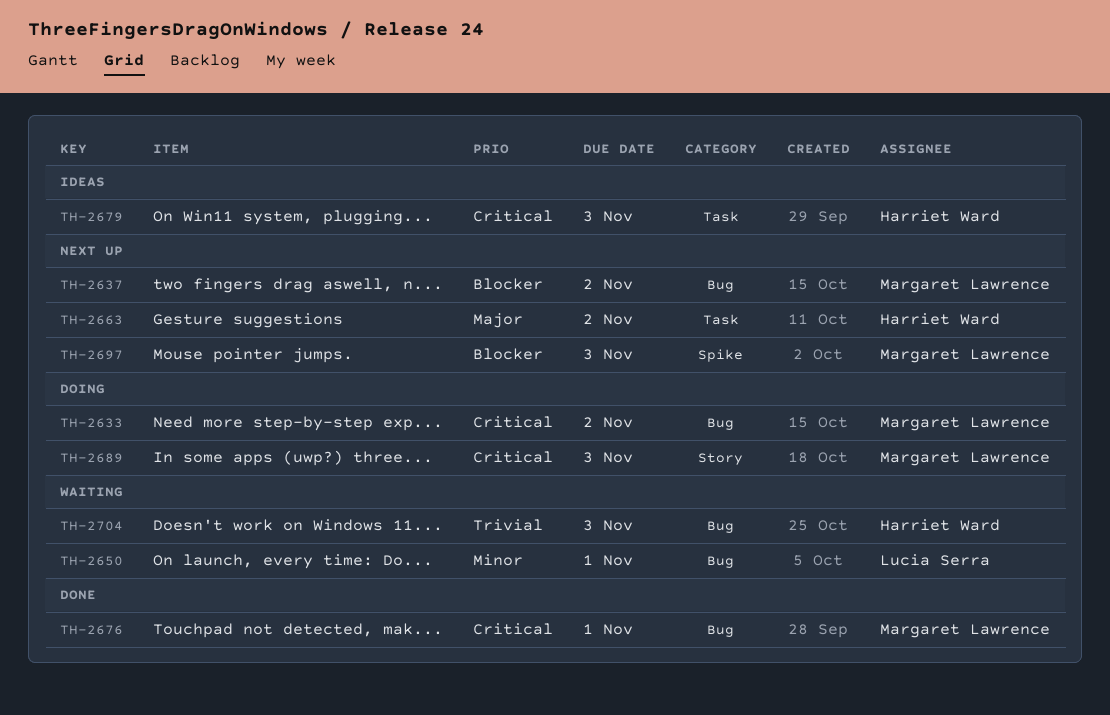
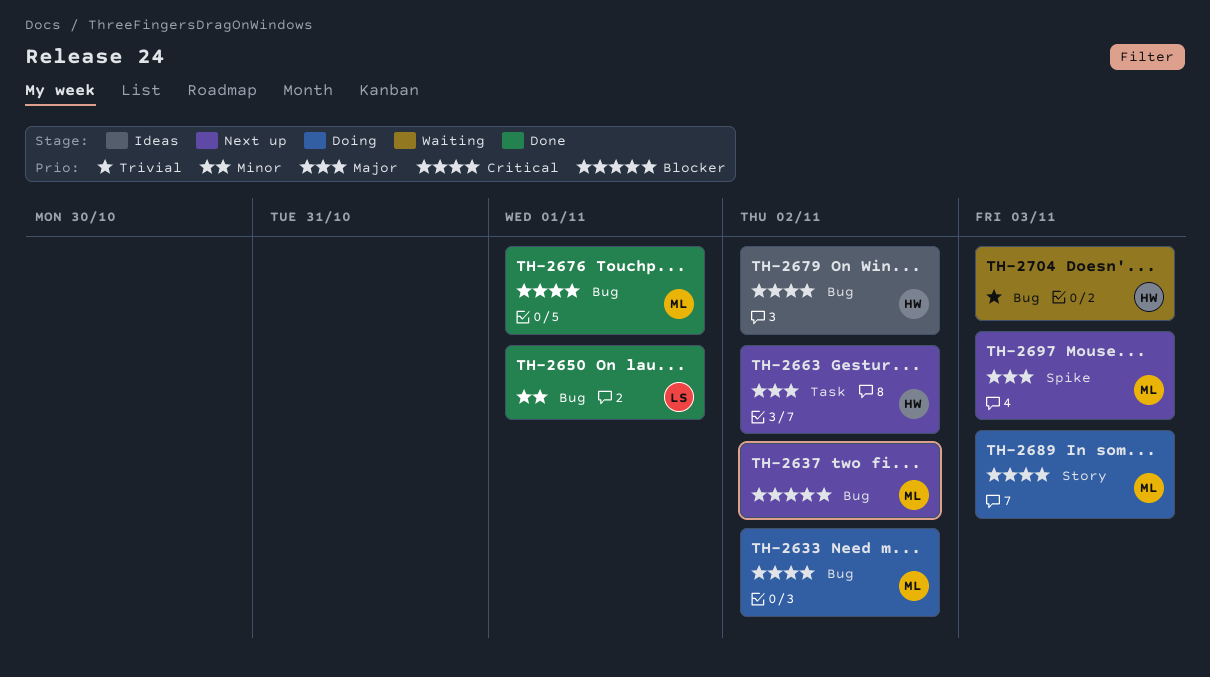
TH-2650, status: Waiting -> Done
TH-2679, label: Task -> Bug
TH-2679, due: Nov 3 -> Nov 2
TH-2697, priority: Blocker -> Major

